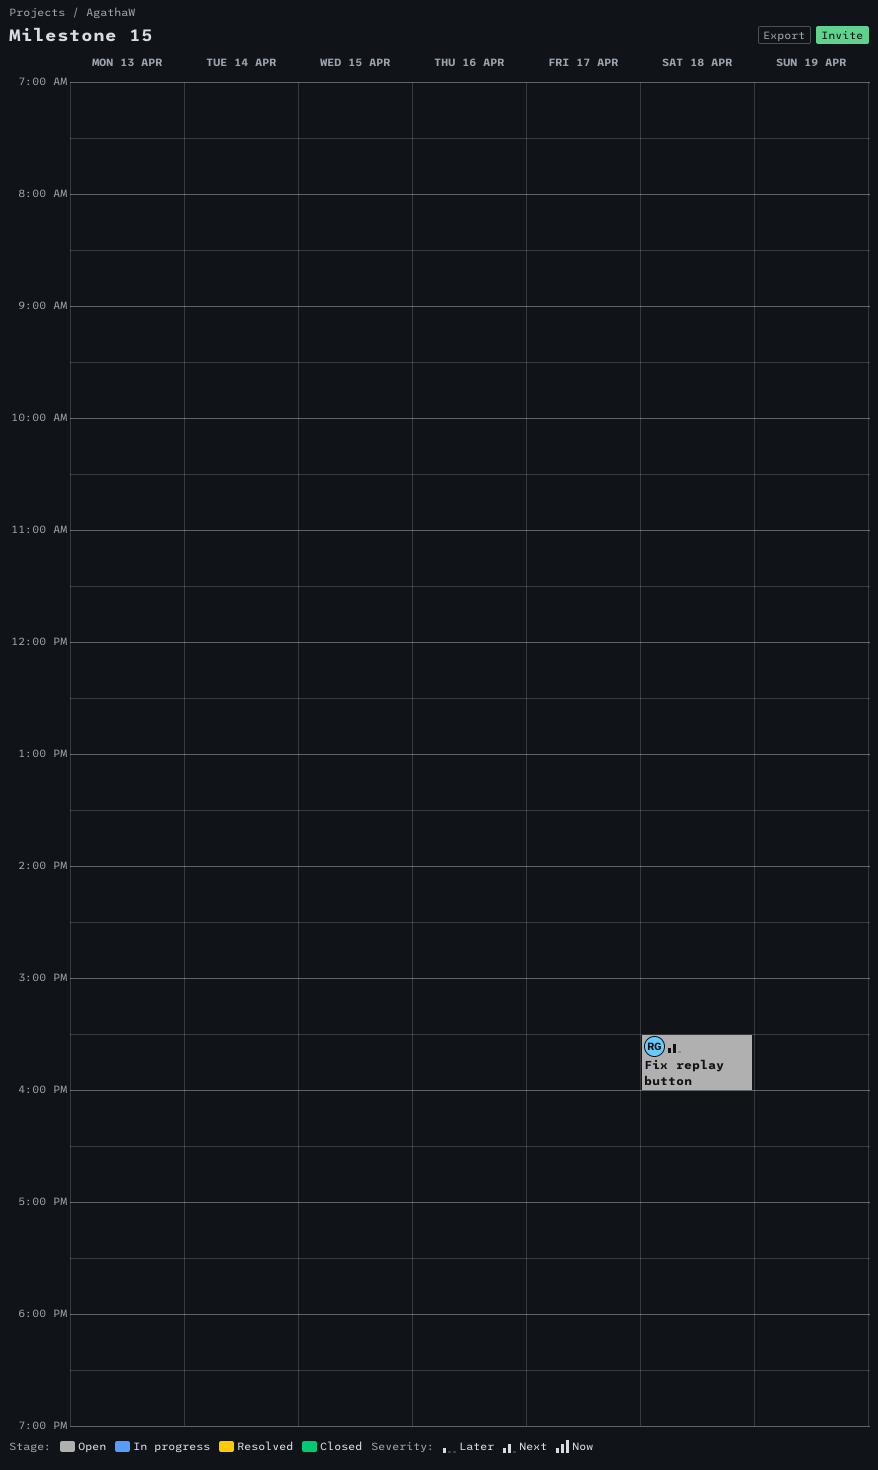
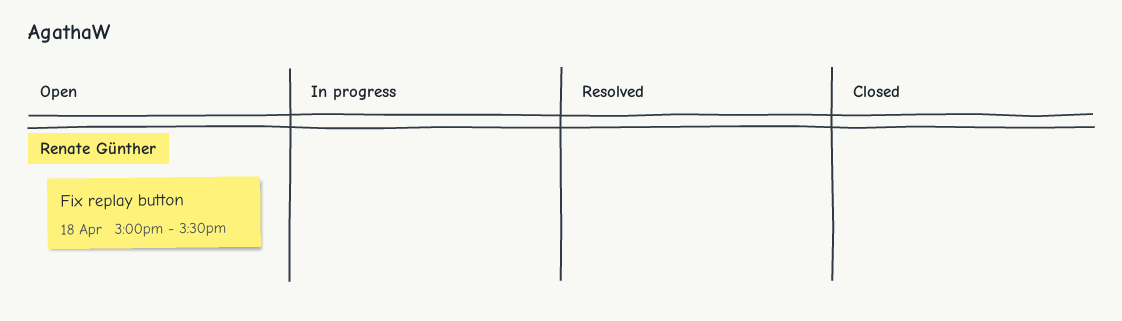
Fix replay button, begins: 15:30 -> 15:00
Fix replay button, ends: 16:00 -> 15:30

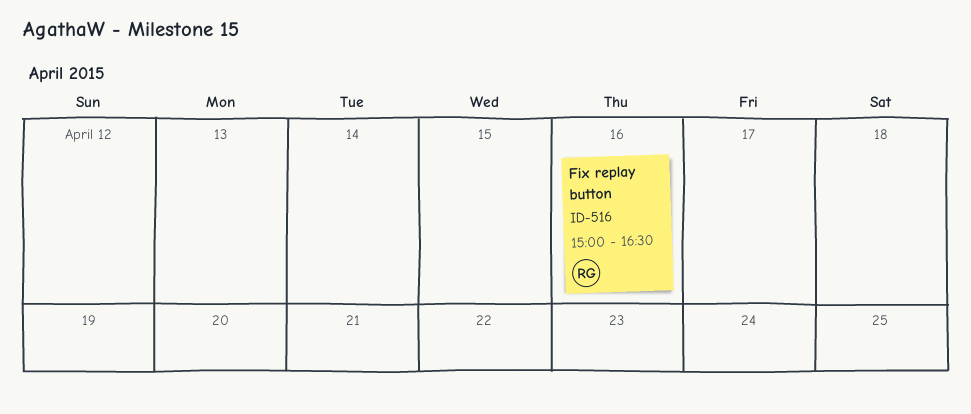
Fix replay button, day: Apr 18 -> Apr 16
Fix replay button, ends: 15:30 -> 16:30

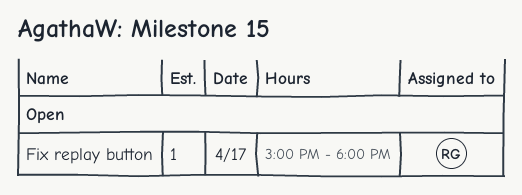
Fix replay button, day: Apr 16 -> Apr 17
Fix replay button, ends: 16:30 -> 18:00

